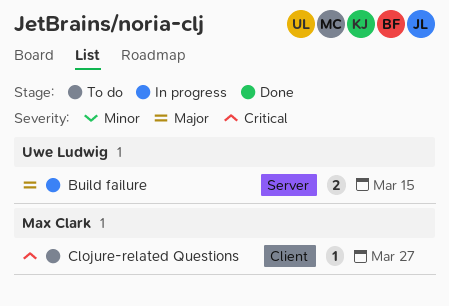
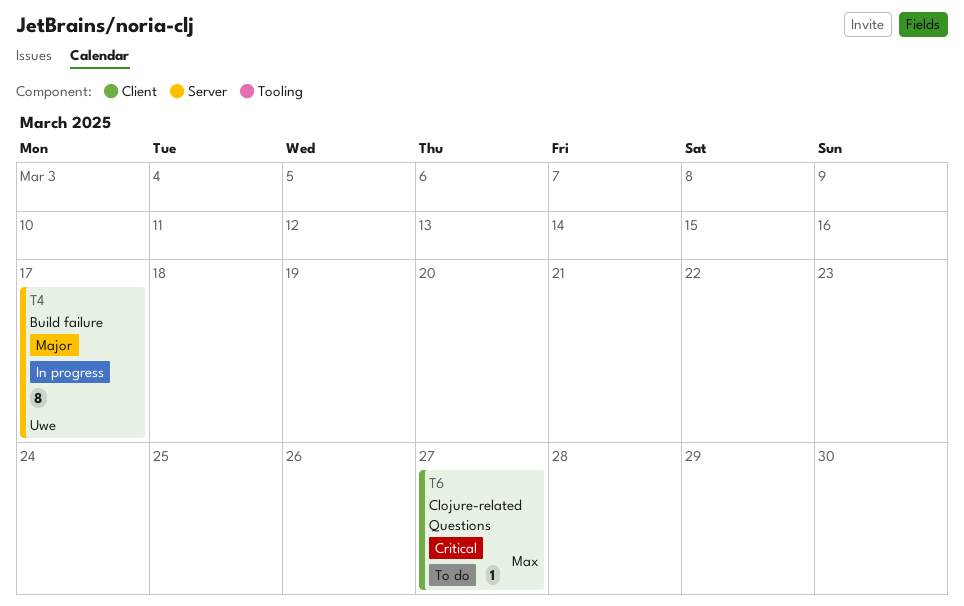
Build failure, estimate: 2 -> 8
Build failure, due: Mar 15 -> Mar 17

